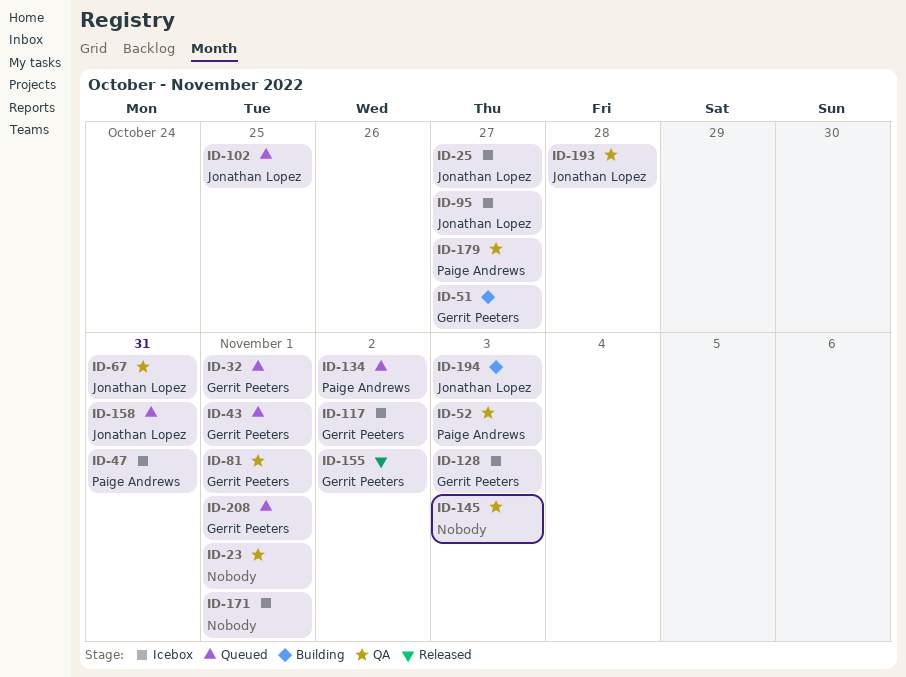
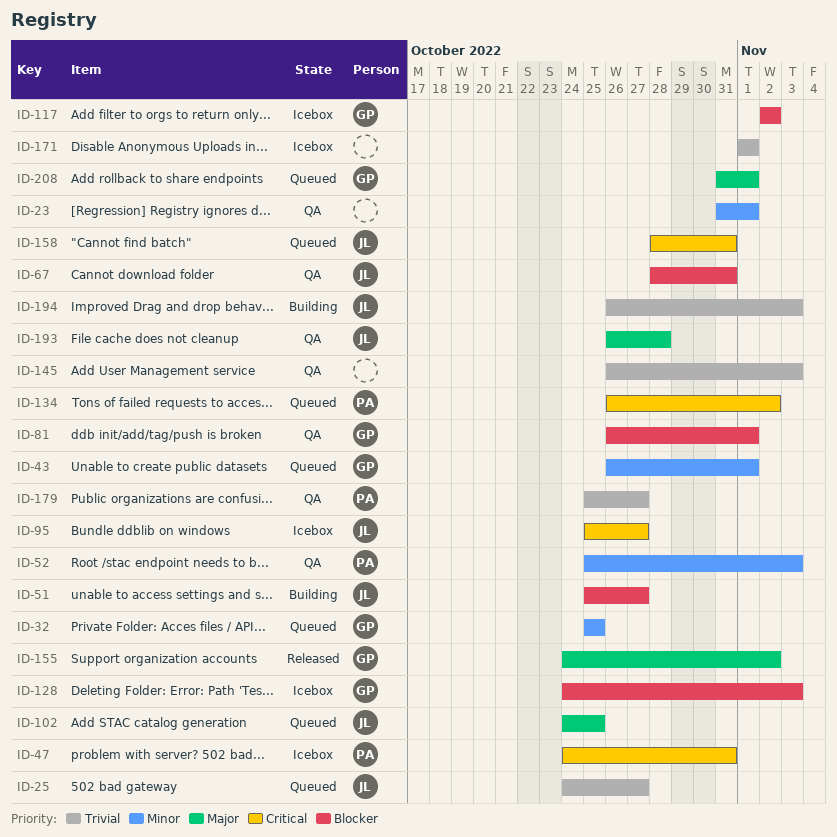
ID-25, status: Icebox -> Queued
ID-32, due: Nov 1 -> Oct 25
ID-51, owner: Gerrit Peeters -> Jonathan Lopez

